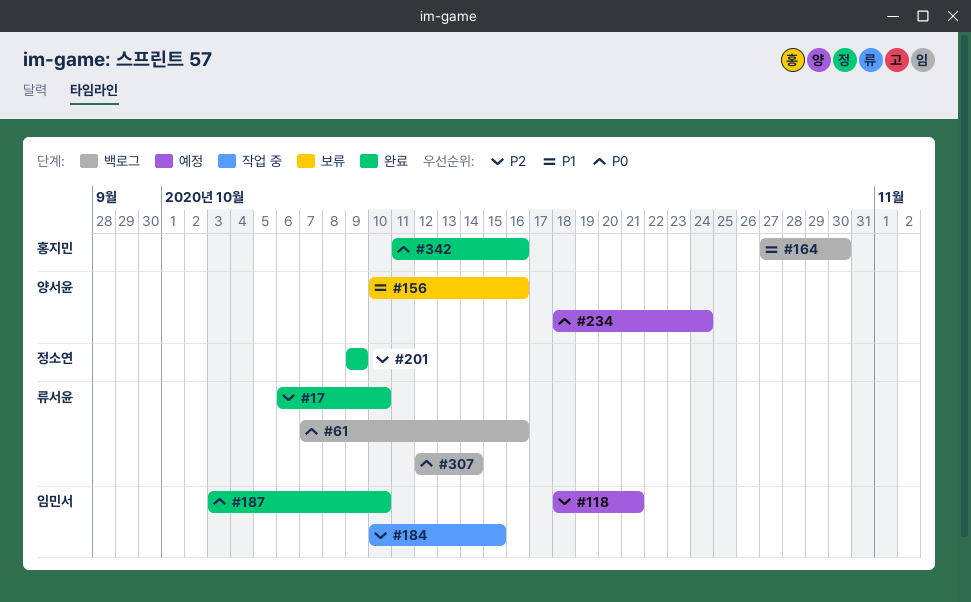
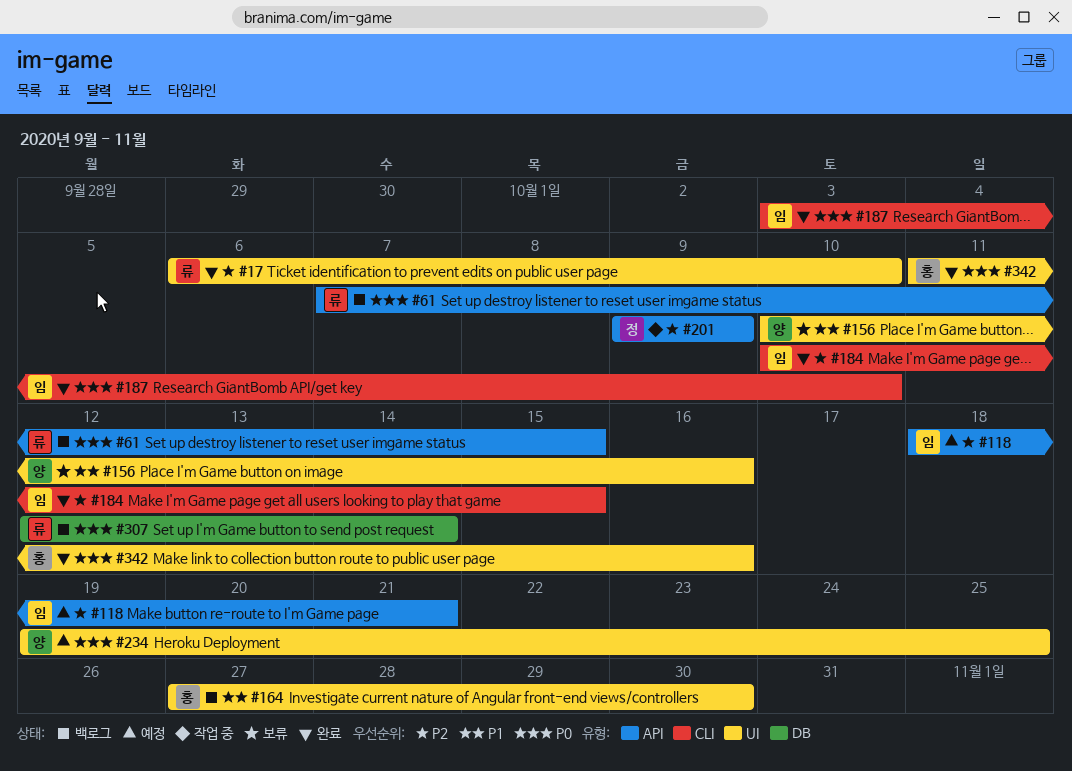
#61, due: Oct 16 -> Oct 15
#184, status: 작업 중 -> 완료
#201, status: 완료 -> 작업 중
#234, start: Oct 18 -> Oct 19
#234, due: Oct 24 -> Oct 25

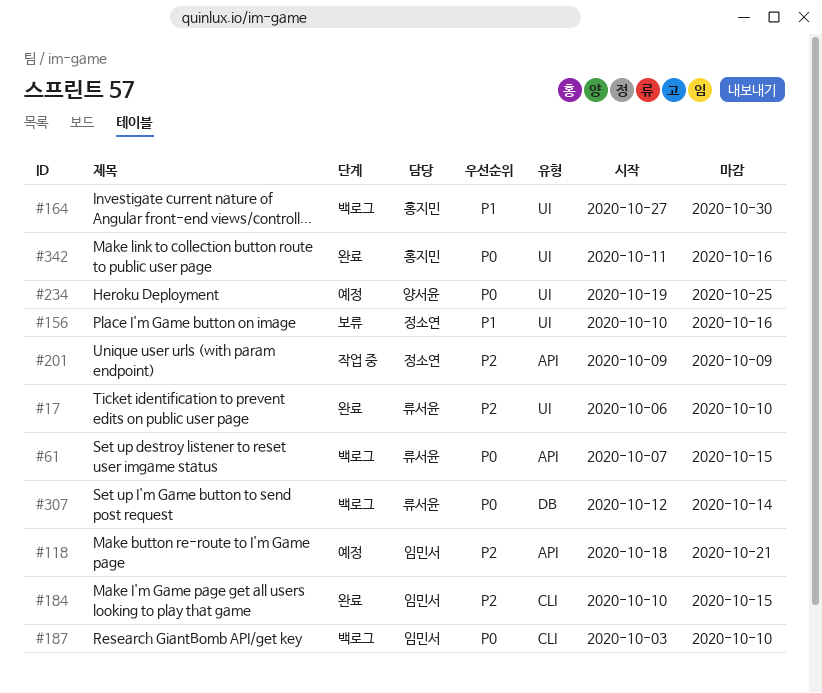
#156, owner: 양서윤 -> 정소연
#187, status: 완료 -> 백로그

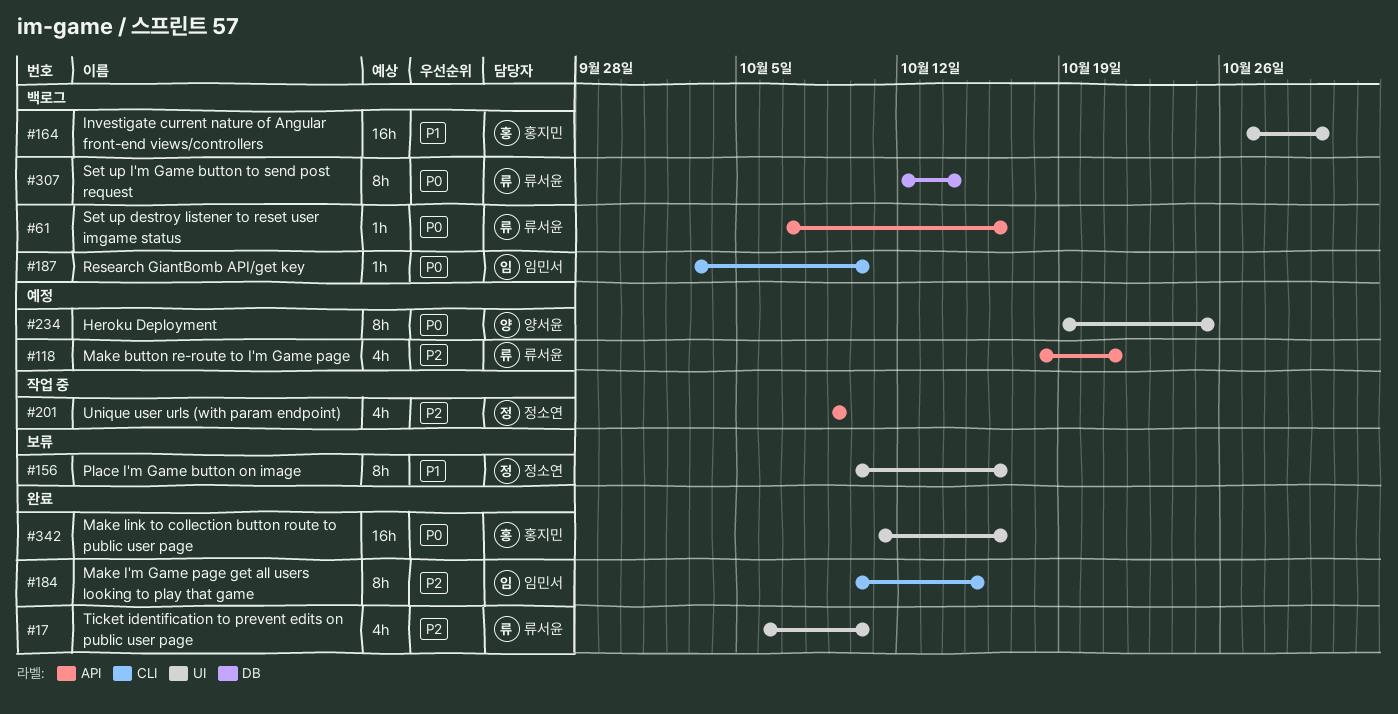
#61, due: Oct 15 -> Oct 16
#118, owner: 임민서 -> 류서윤

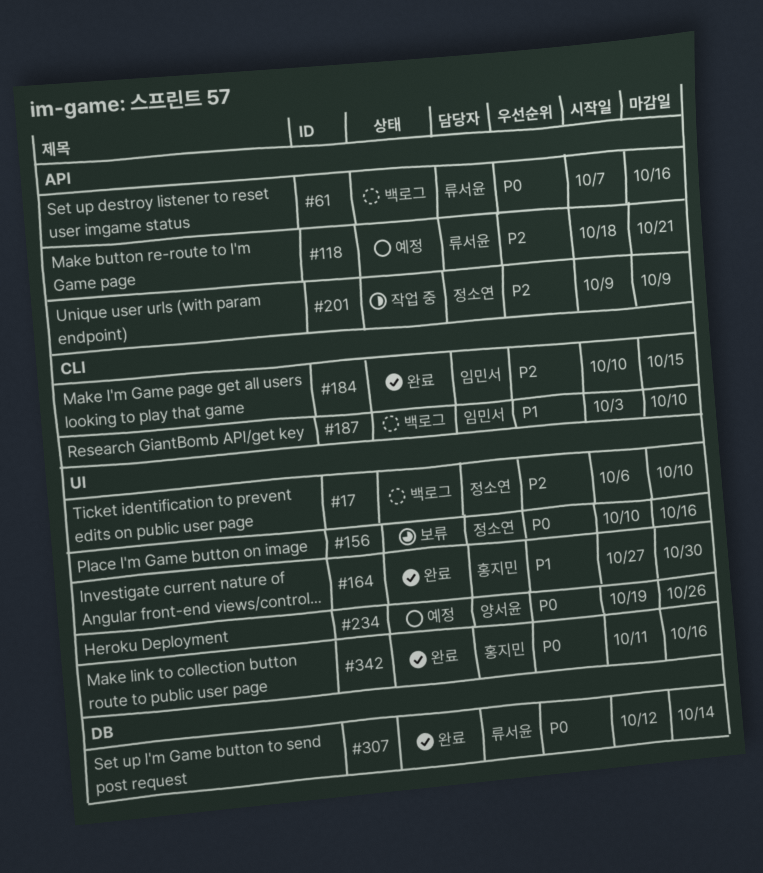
#17, status: 완료 -> 백로그
#17, owner: 류서윤 -> 정소연
#156, priority: P1 -> P0
#164, status: 백로그 -> 완료
#187, priority: P0 -> P1
#234, due: Oct 25 -> Oct 26
#307, status: 백로그 -> 완료

